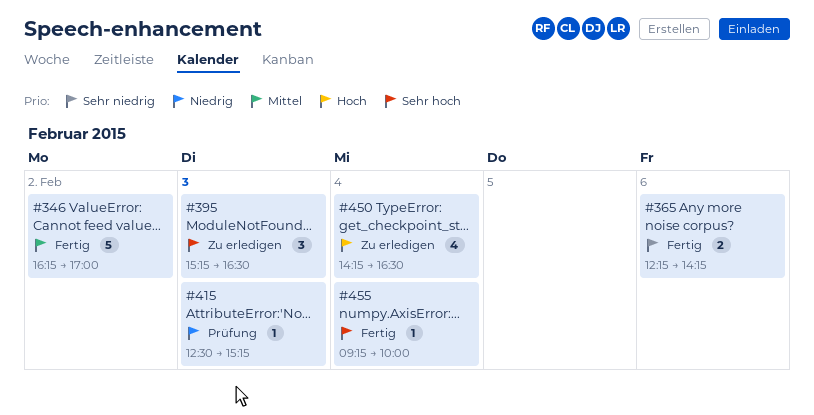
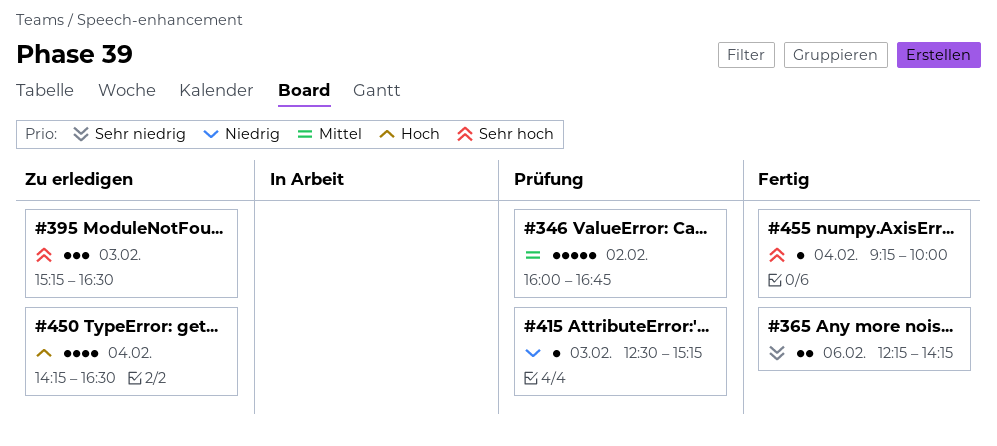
#346, status: Fertig -> Prüfung
#346, begins: 16:15 -> 16:00
#346, ends: 17:00 -> 16:45

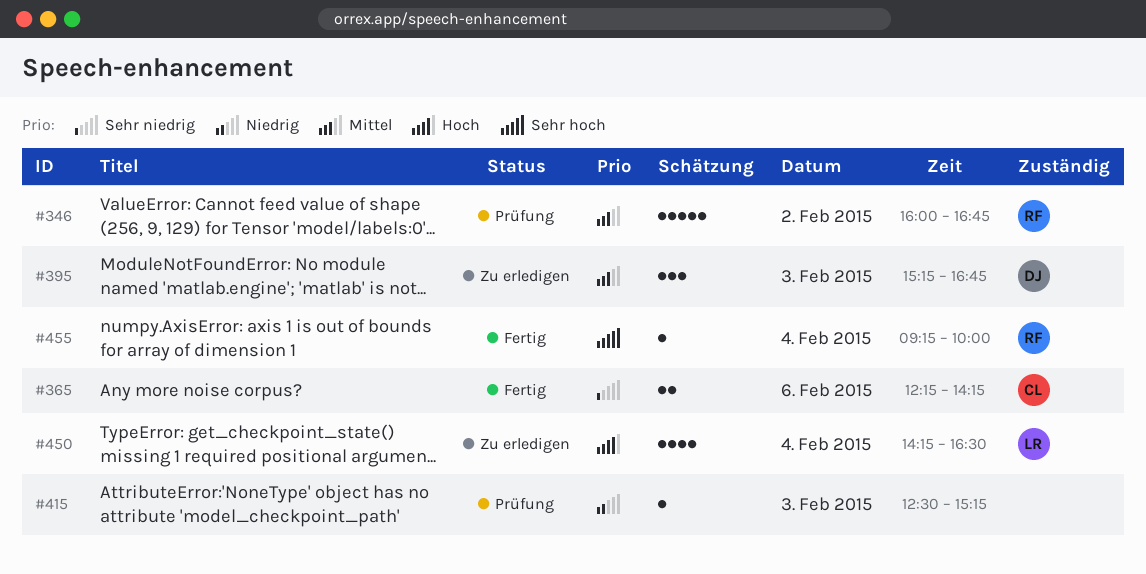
#395, priority: Sehr hoch -> Mittel
#395, ends: 16:30 -> 16:45

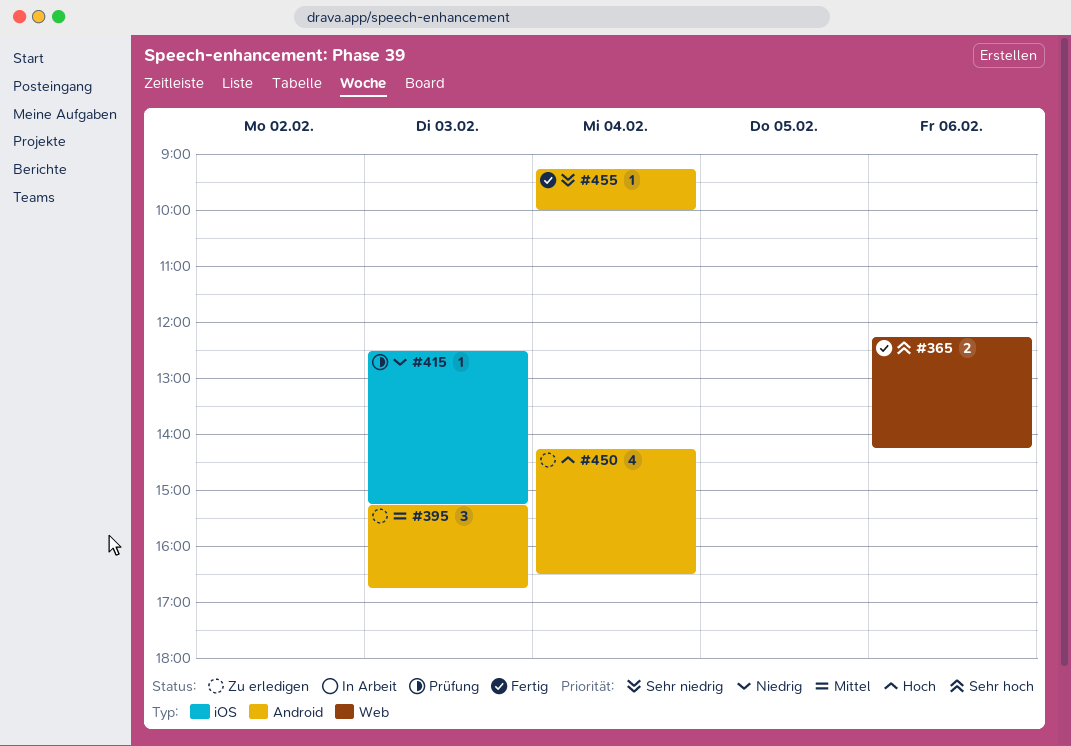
#346: present -> none
#365, priority: Sehr niedrig -> Sehr hoch
#455, priority: Sehr hoch -> Sehr niedrig

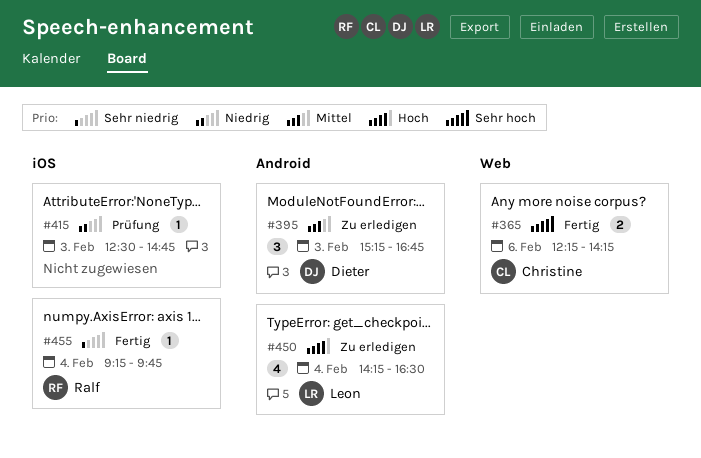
#415, ends: 15:15 -> 14:45
#455, label: Android -> iOS
#455, ends: 10:00 -> 09:45

